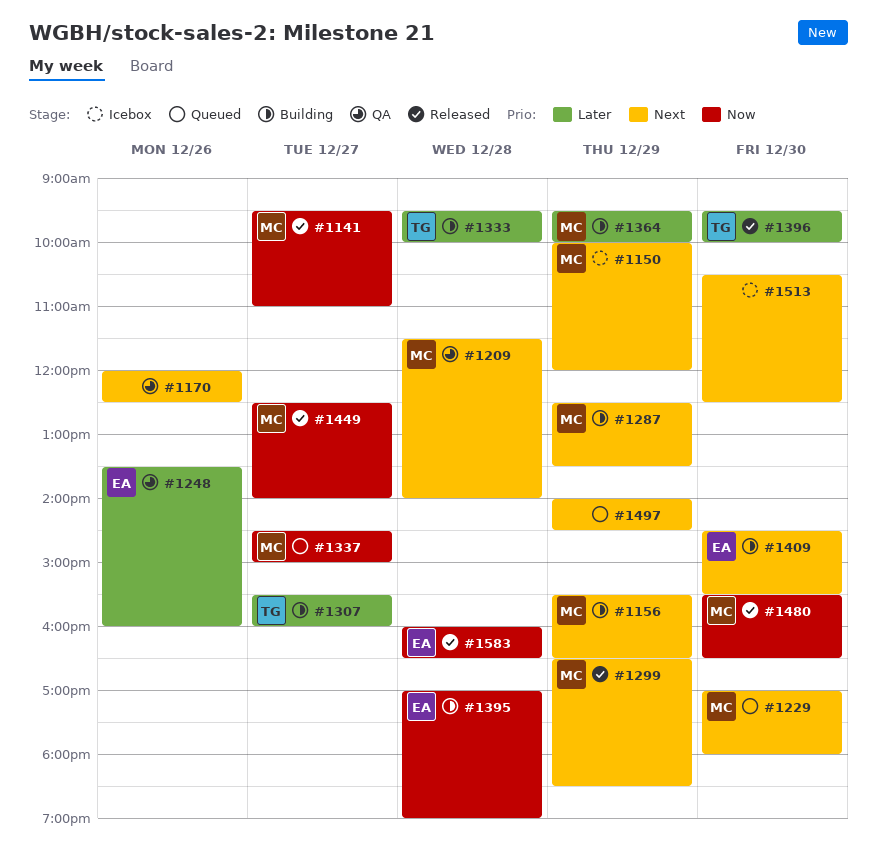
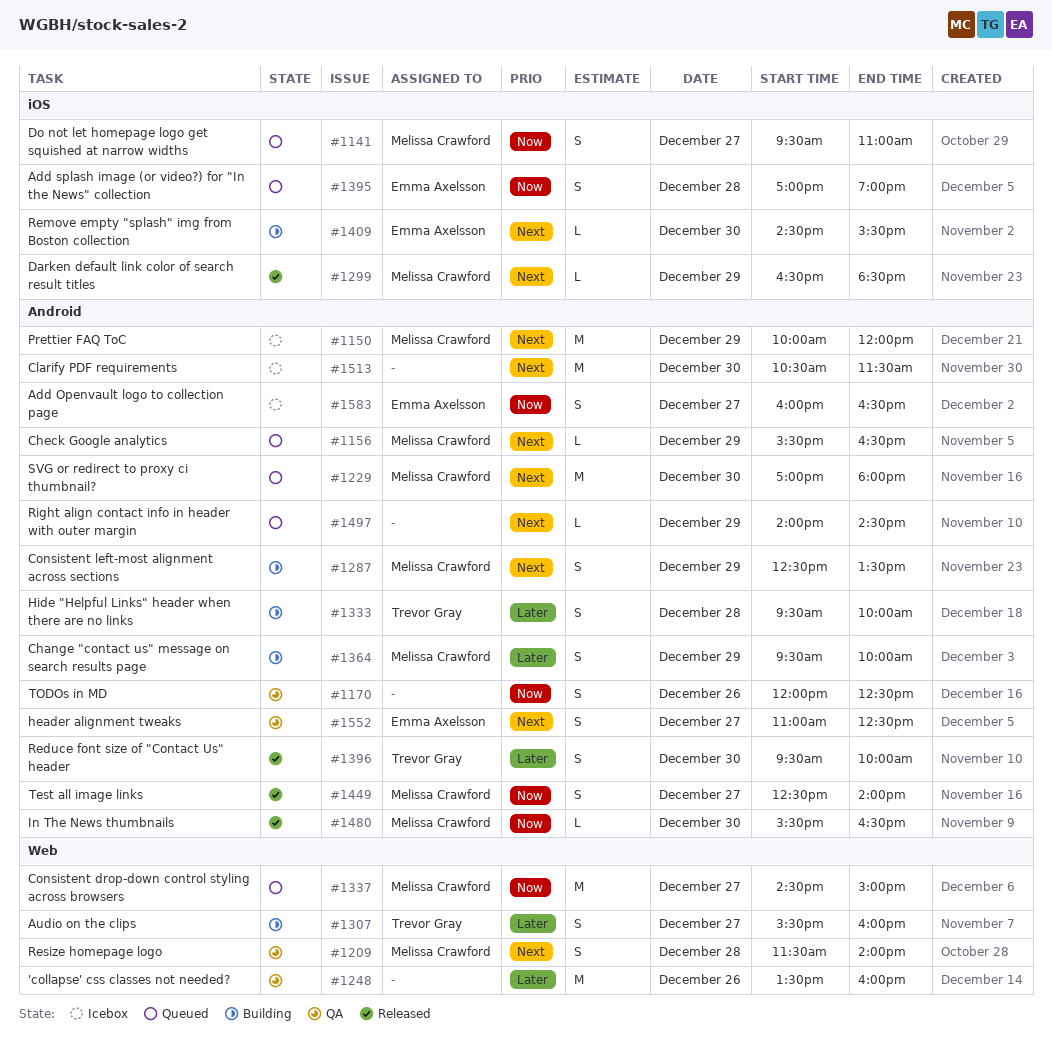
#1141, status: Released -> Queued
#1156, status: Building -> Queued
#1170, priority: Next -> Now
#1248, owner: Emma Axelsson -> none
#1395, status: Building -> Queued
#1513, ends: 12:30 -> 11:30
#1552: none -> present
#1583, status: Released -> Icebox
#1583, day: Dec 28 -> Dec 27

